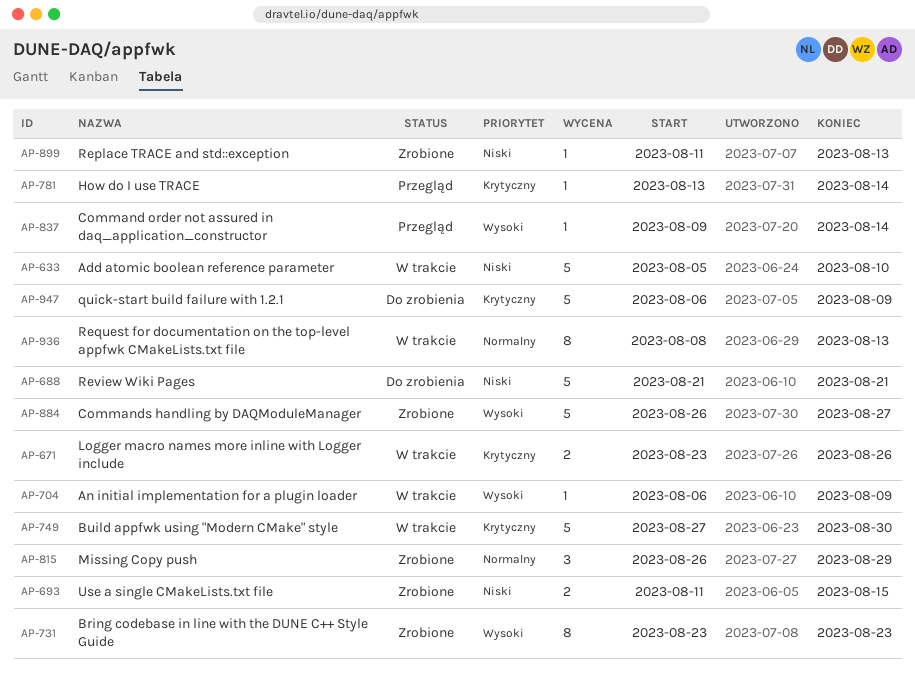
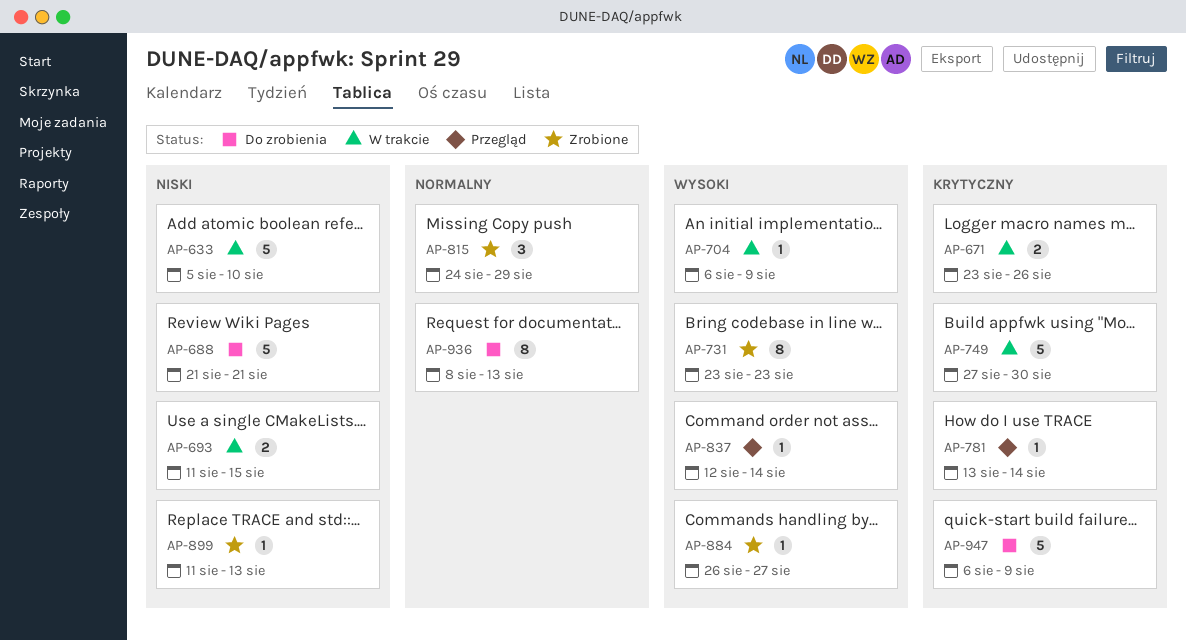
AP-693, status: Zrobione -> W trakcie
AP-815, start: Aug 26 -> Aug 24
AP-837, start: Aug 9 -> Aug 12
AP-884, estimate: 5 -> 1
AP-936, status: W trakcie -> Do zrobienia

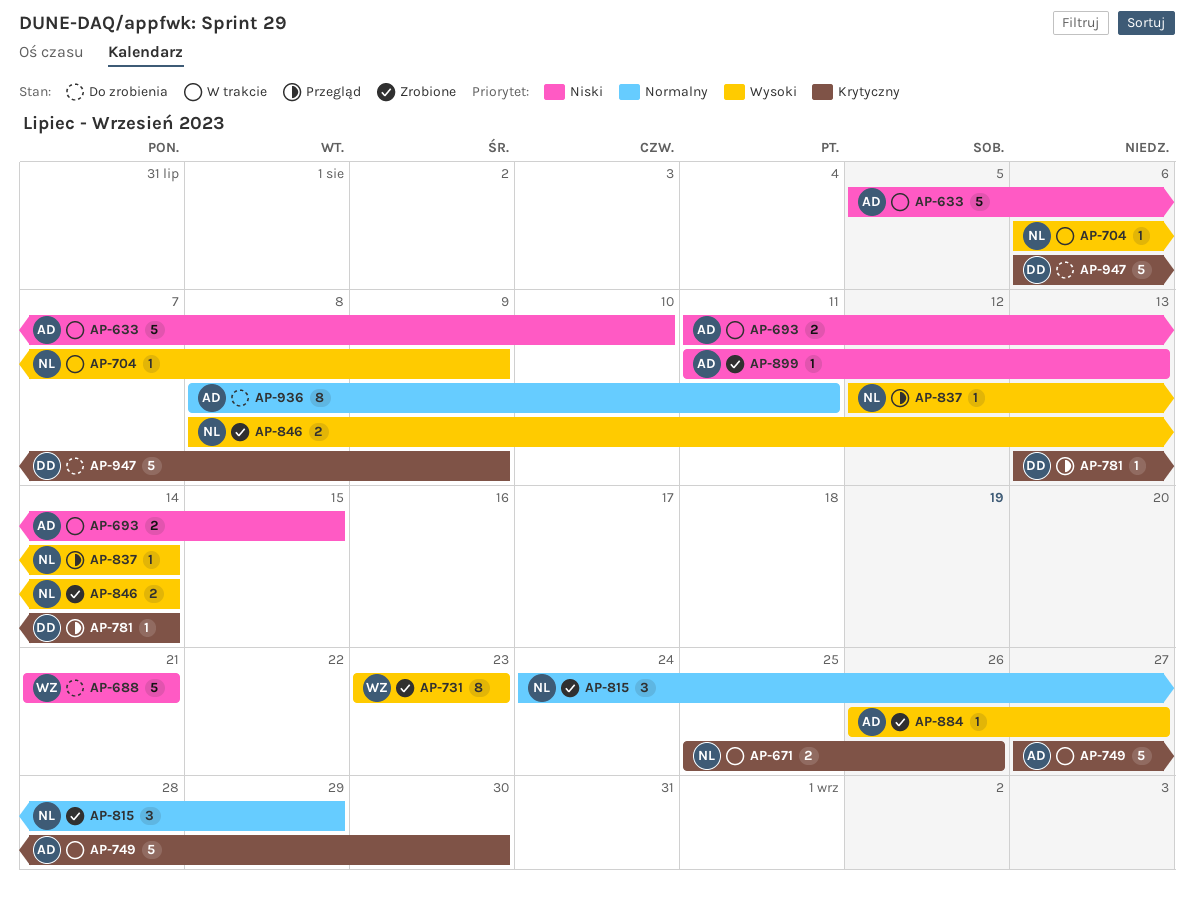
AP-671, start: Aug 23 -> Aug 25
AP-846: none -> present
AP-936, due: Aug 13 -> Aug 11

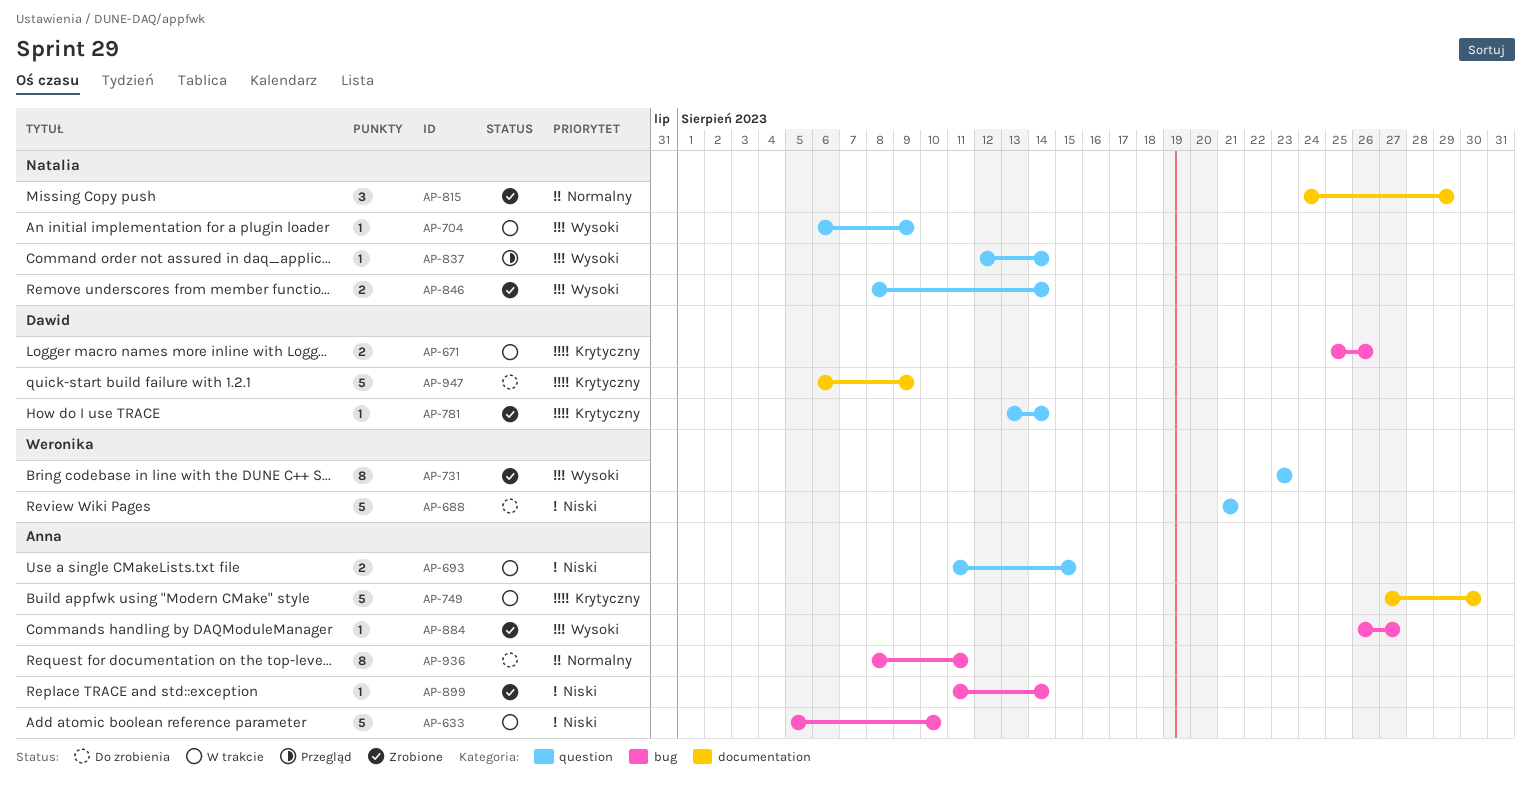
AP-671, owner: Natalia -> Dawid
AP-781, status: Przegląd -> Zrobione
AP-899, due: Aug 13 -> Aug 14

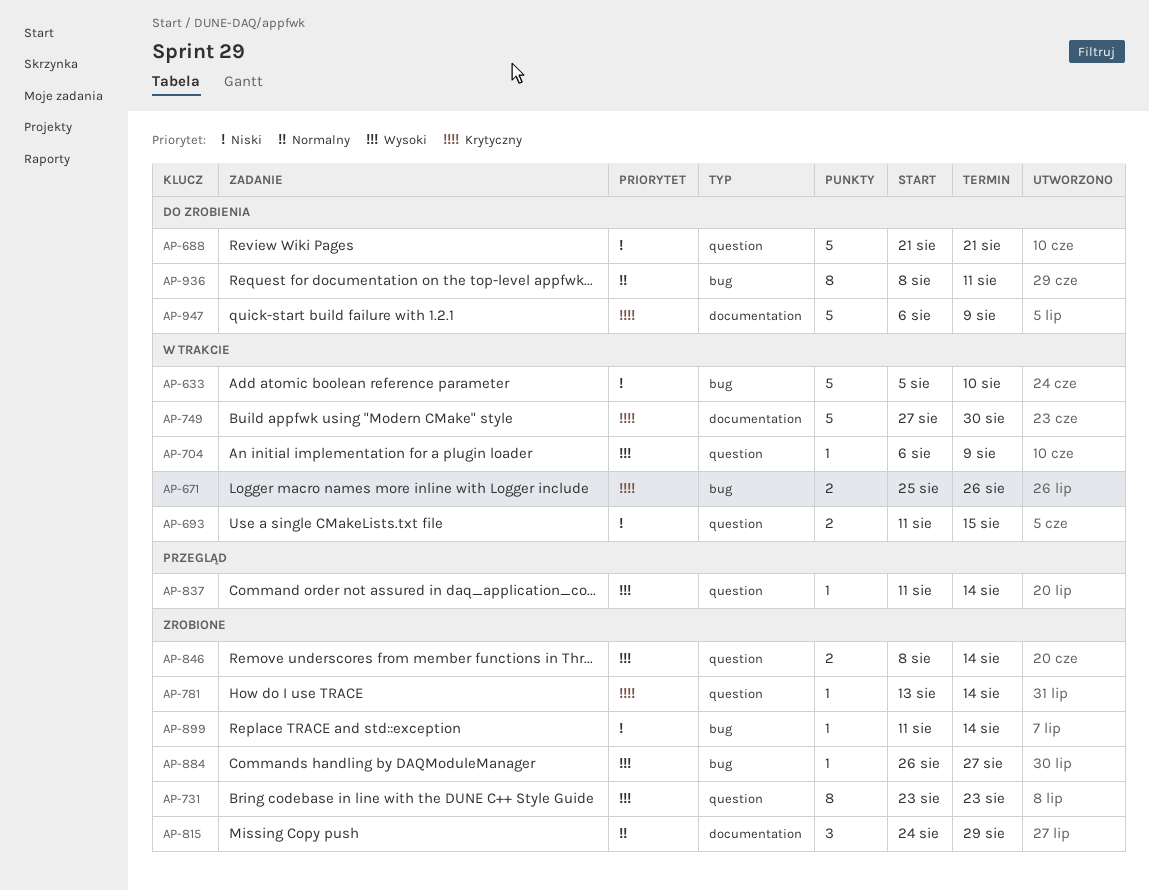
AP-837, start: Aug 12 -> Aug 11

